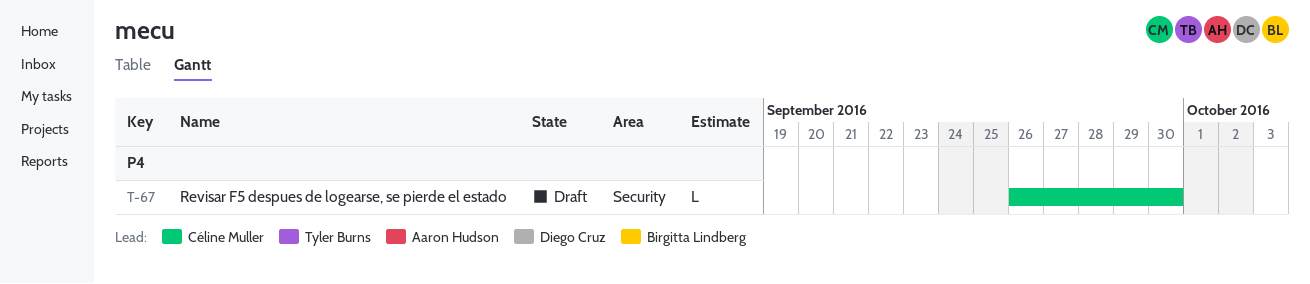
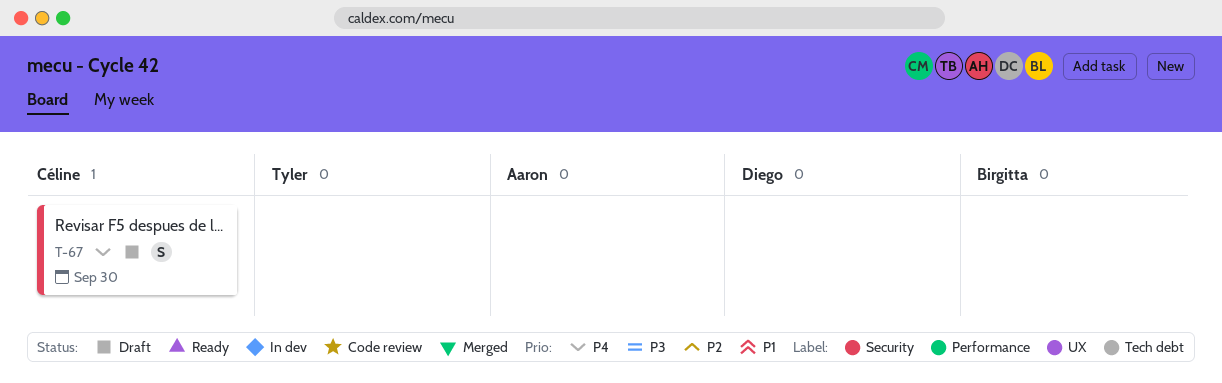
T-67, estimate: L -> S

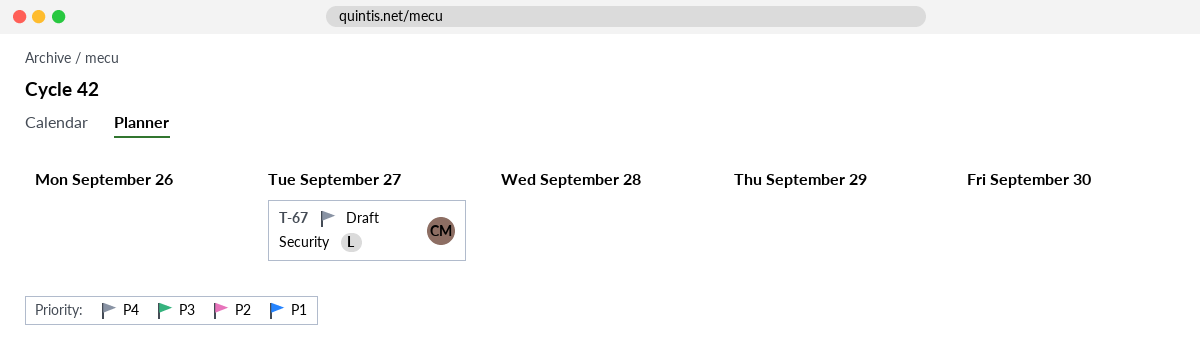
T-67, estimate: S -> L
T-67, due: Sep 30 -> Sep 27

